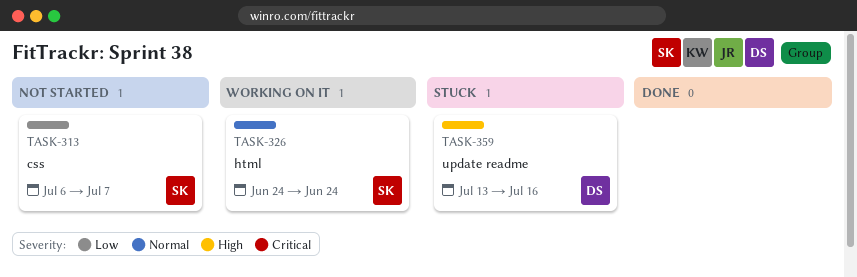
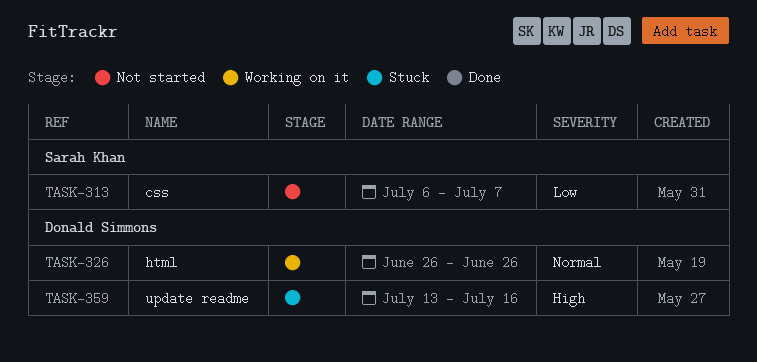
TASK-326, owner: Sarah Khan -> Donald Simmons
TASK-326, start: Jun 24 -> Jun 26
TASK-326, due: Jun 24 -> Jun 26

